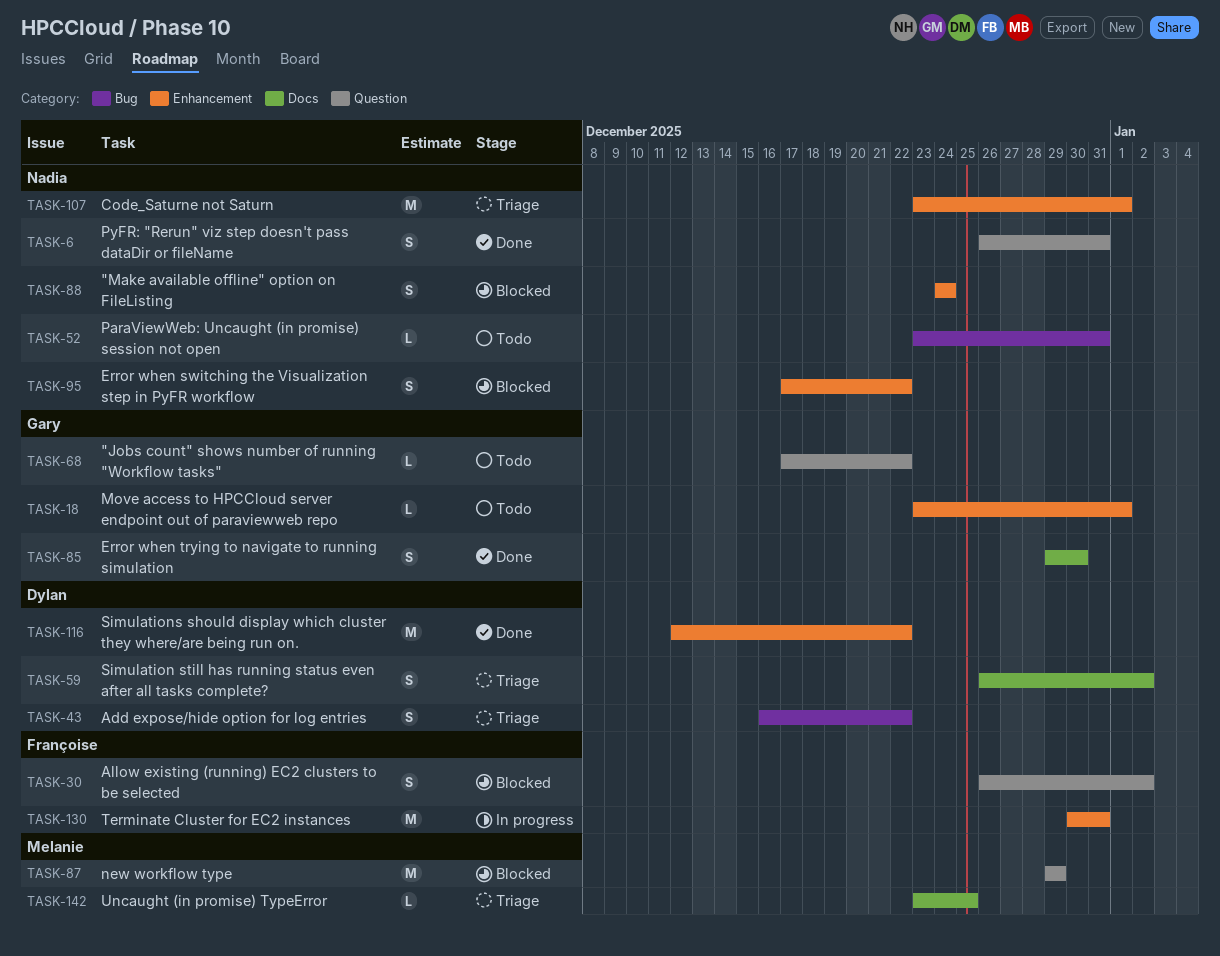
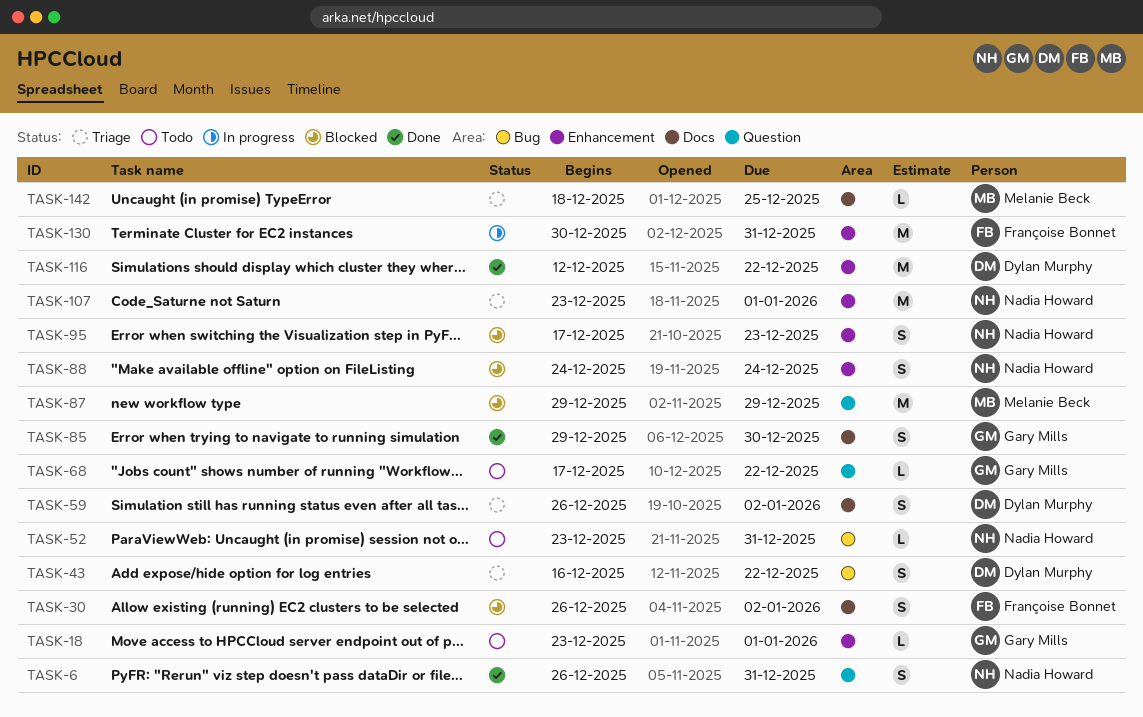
TASK-30, label: Question -> Docs
TASK-95, due: Dec 22 -> Dec 23
TASK-142, start: Dec 23 -> Dec 18

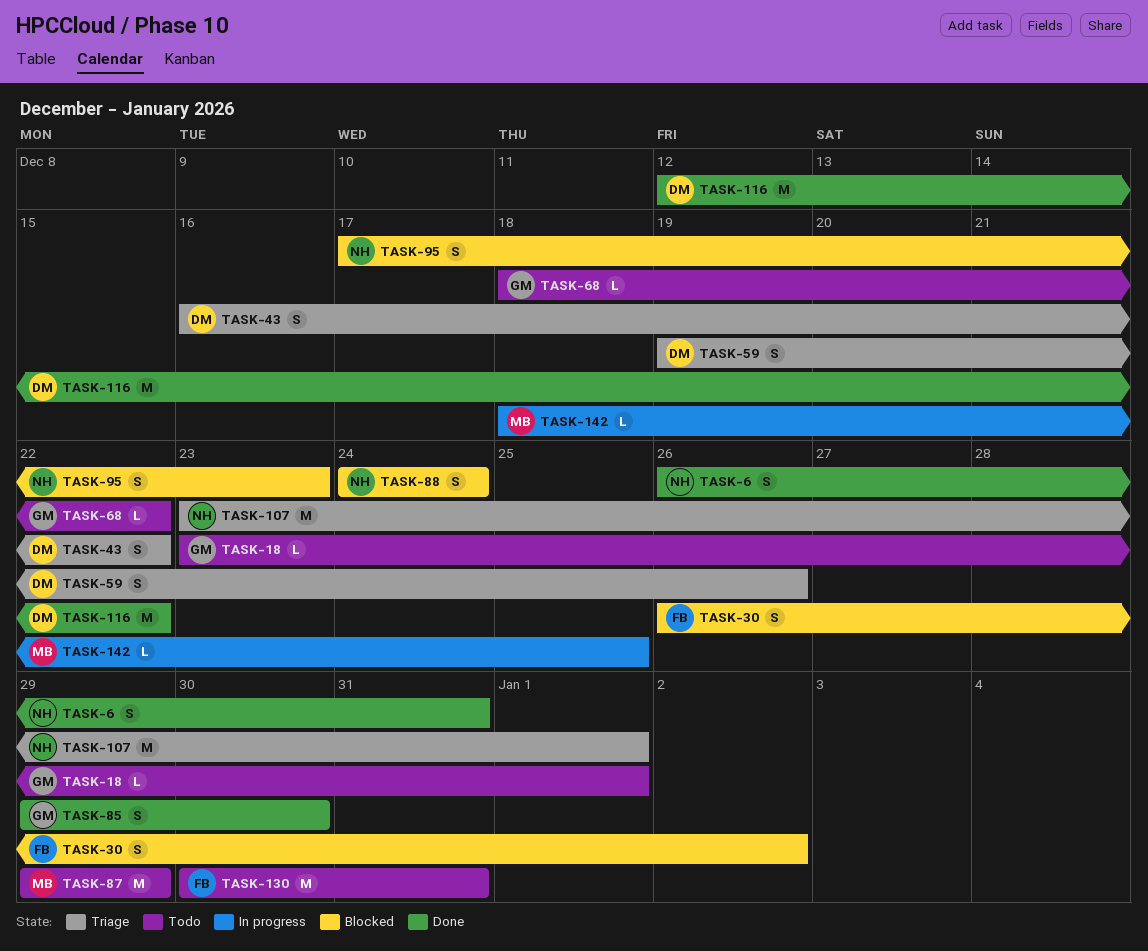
TASK-52: present -> none
TASK-59, start: Dec 26 -> Dec 19
TASK-59, due: Jan 2 -> Dec 26
TASK-68, start: Dec 17 -> Dec 18
TASK-87, status: Blocked -> Todo
TASK-130, status: In progress -> Todo
TASK-142, status: Triage -> In progress

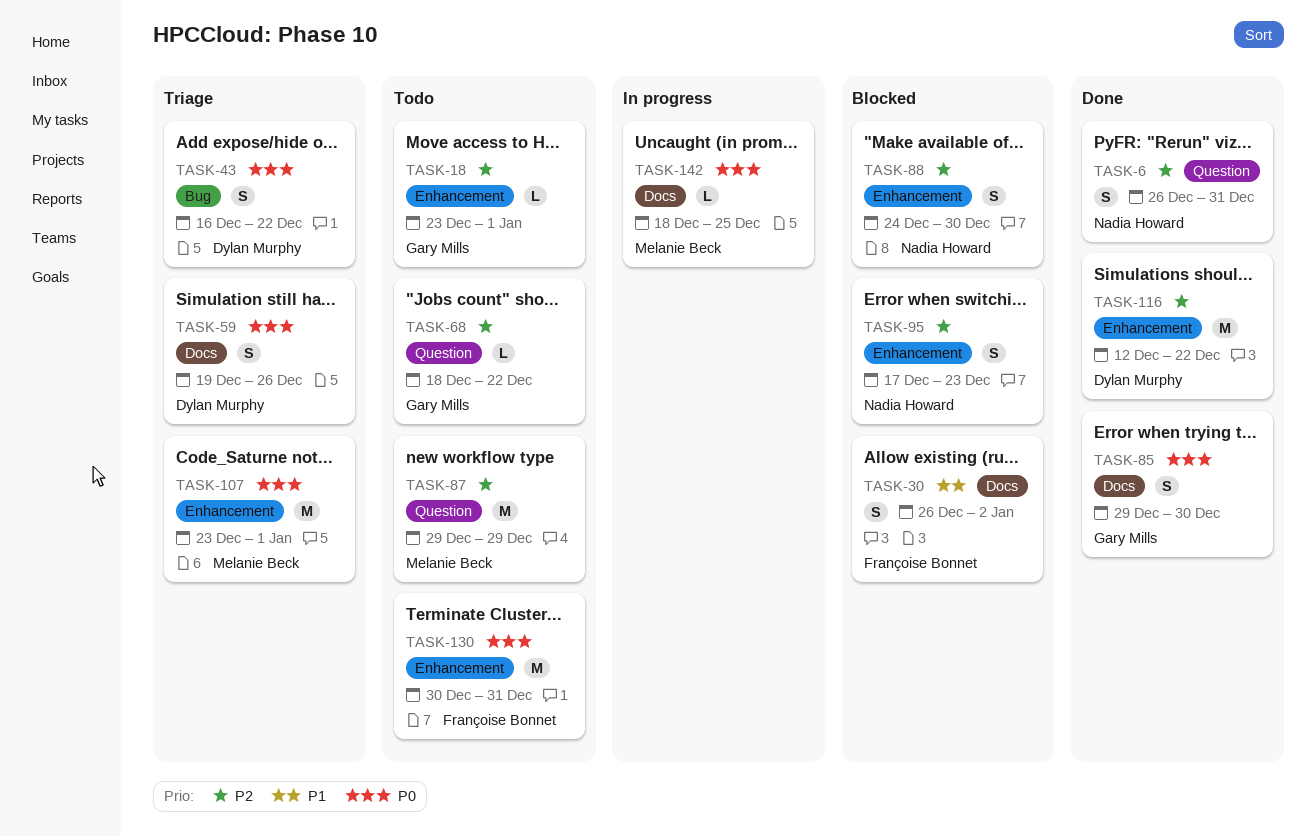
TASK-88, due: Dec 24 -> Dec 30
TASK-107, owner: Nadia Howard -> Melanie Beck

